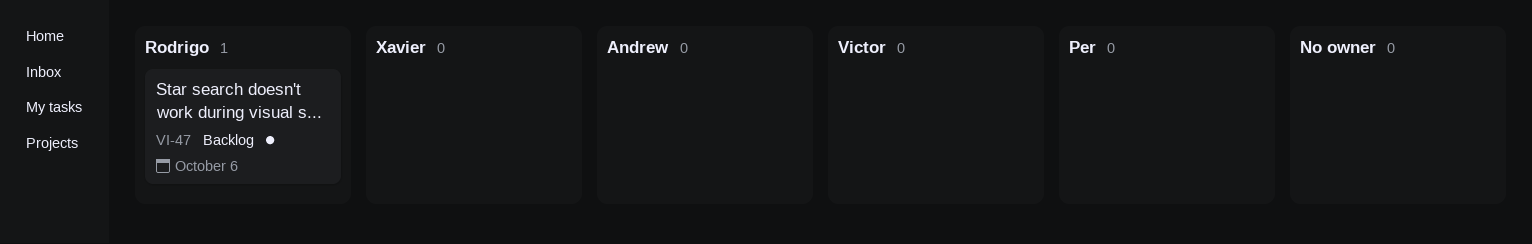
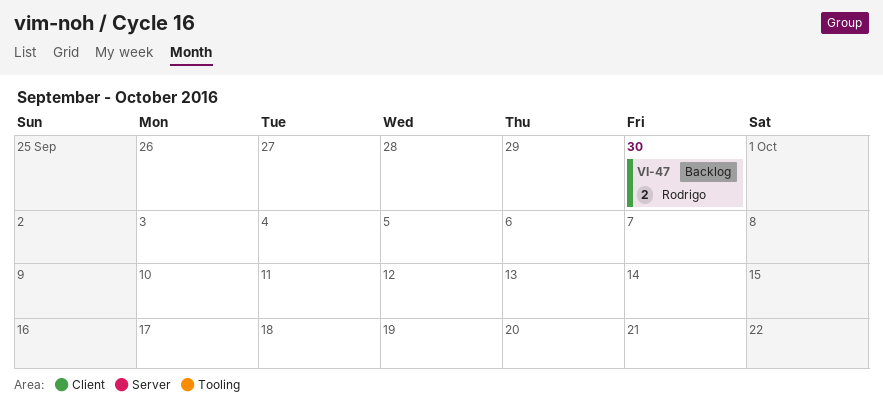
VI-47, estimate: 1 -> 2
VI-47, due: Oct 6 -> Sep 30

